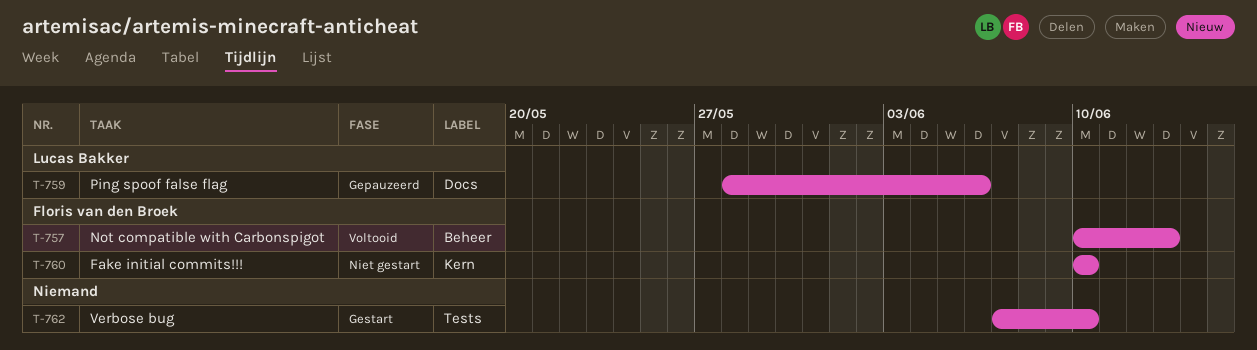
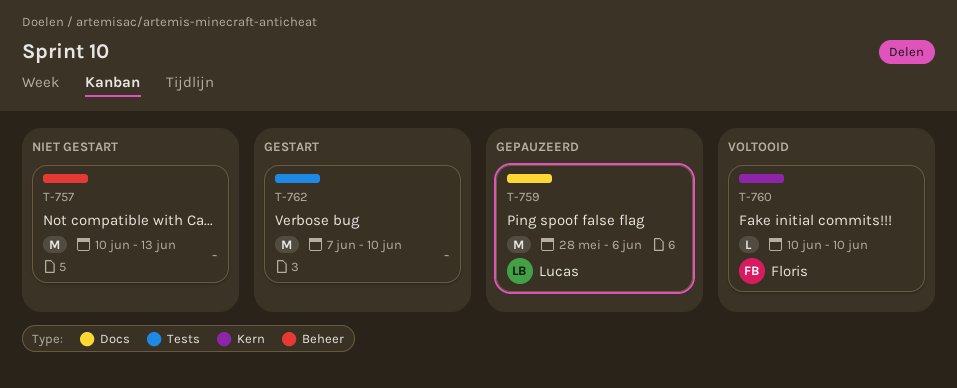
T-757, status: Voltooid -> Niet gestart
T-757, owner: Floris van den Broek -> none
T-760, status: Niet gestart -> Voltooid

